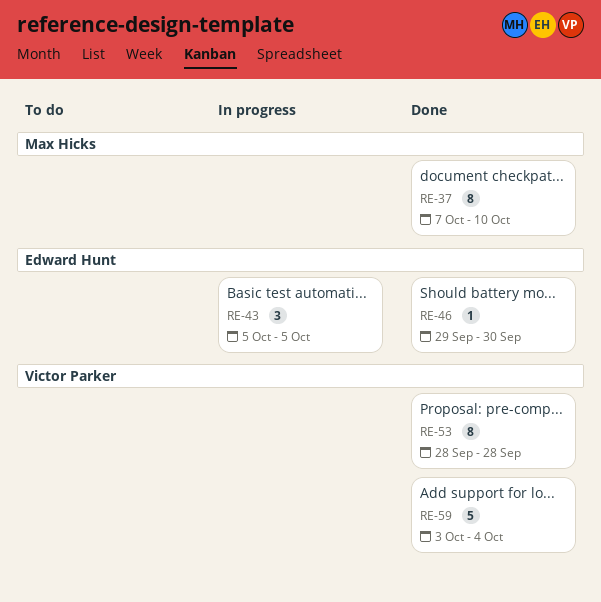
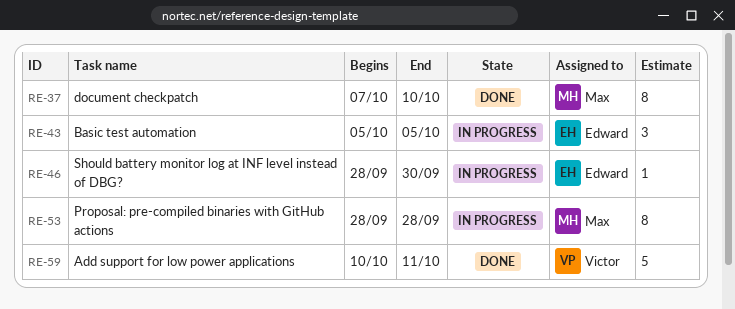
RE-46, status: Done -> In progress
RE-46, start: Sep 29 -> Sep 28
RE-53, status: Done -> In progress
RE-53, owner: Victor Parker -> Max Hicks
RE-59, start: Oct 3 -> Oct 10
RE-59, due: Oct 4 -> Oct 11

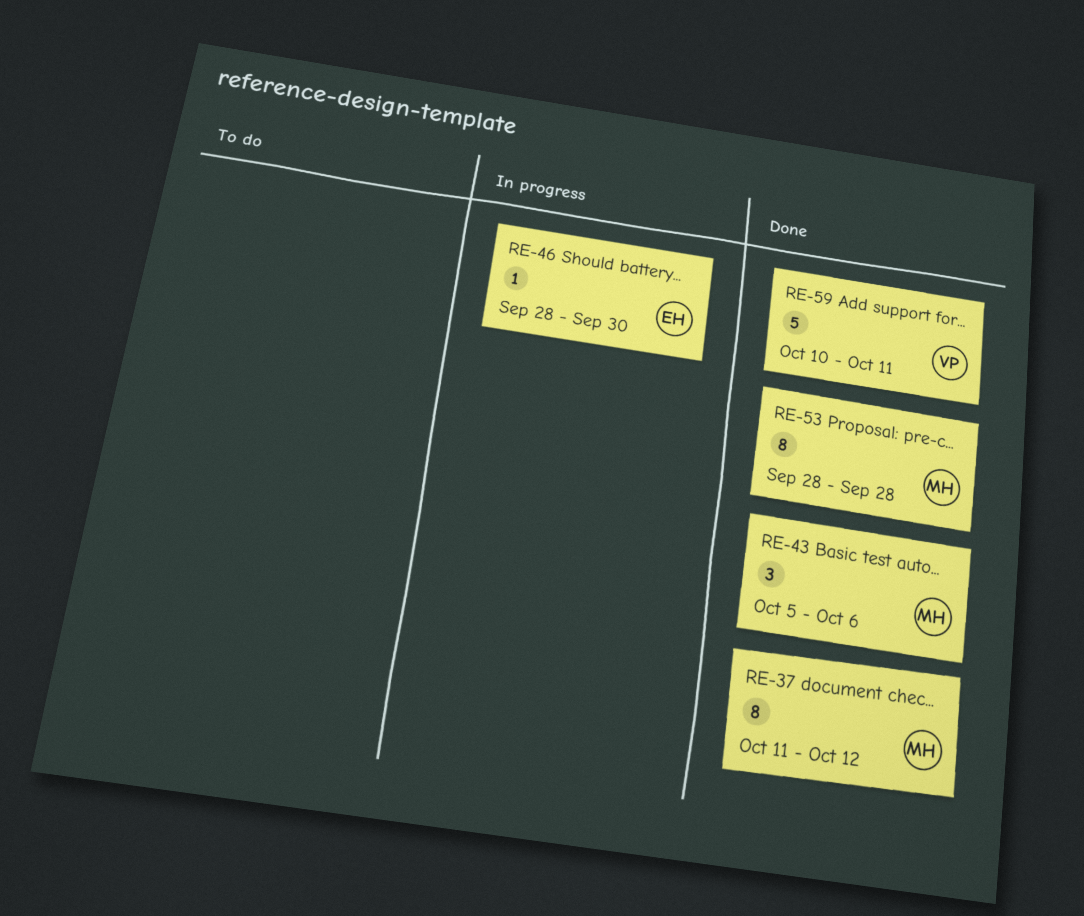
RE-37, start: Oct 7 -> Oct 11
RE-37, due: Oct 10 -> Oct 12
RE-43, status: In progress -> Done
RE-43, owner: Edward -> Max
RE-43, due: Oct 5 -> Oct 6
RE-53, status: In progress -> Done

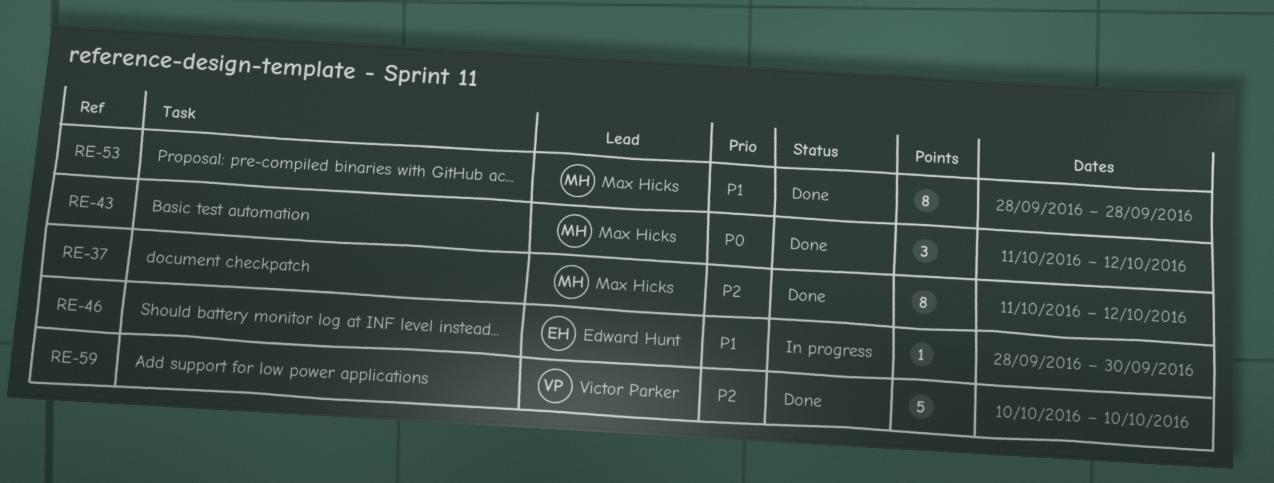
RE-43, start: Oct 5 -> Oct 11
RE-43, due: Oct 6 -> Oct 12
RE-59, due: Oct 11 -> Oct 10

